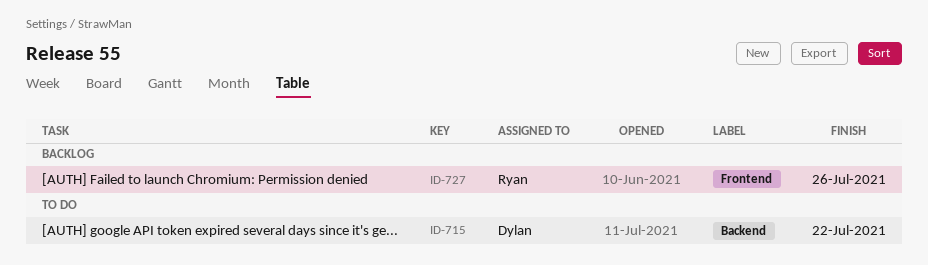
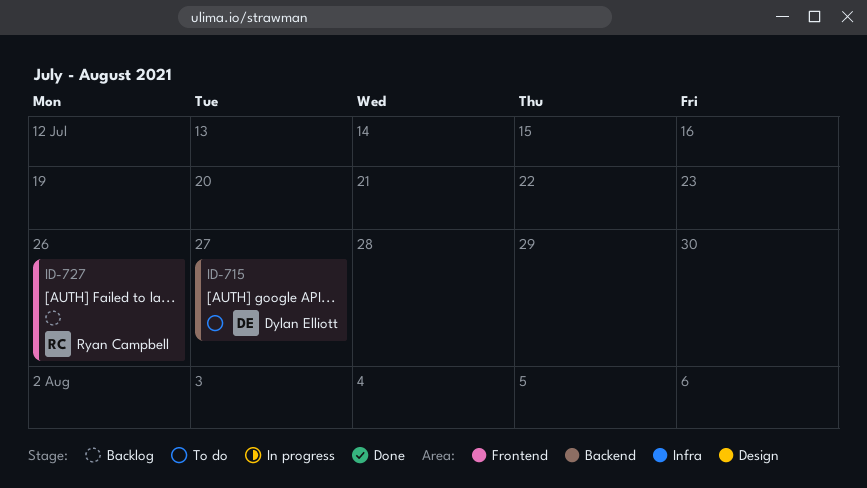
ID-715, due: Jul 22 -> Jul 27

